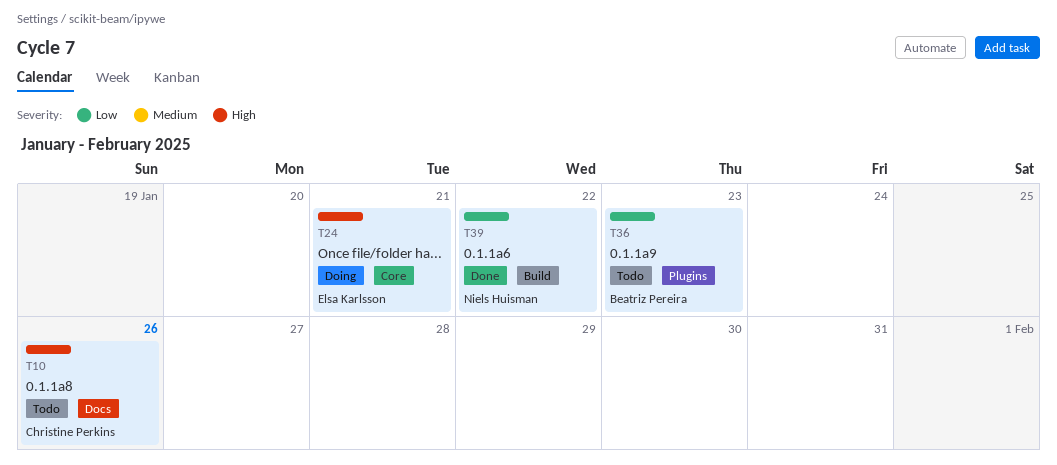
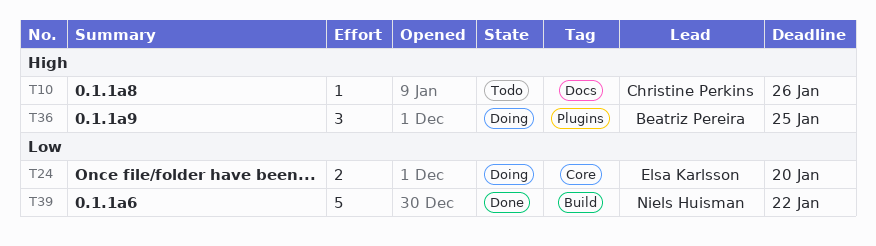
T24, priority: High -> Low
T24, due: Jan 21 -> Jan 20
T36, status: Todo -> Doing
T36, priority: Low -> High
T36, due: Jan 23 -> Jan 25

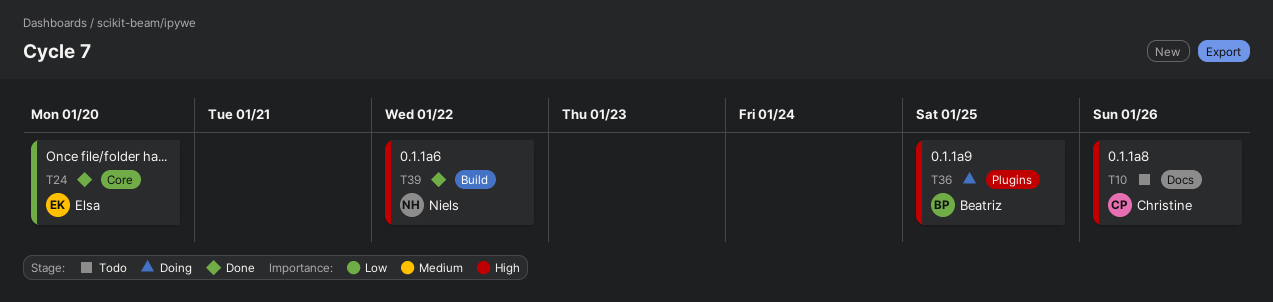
T24, status: Doing -> Done
T39, priority: Low -> High

